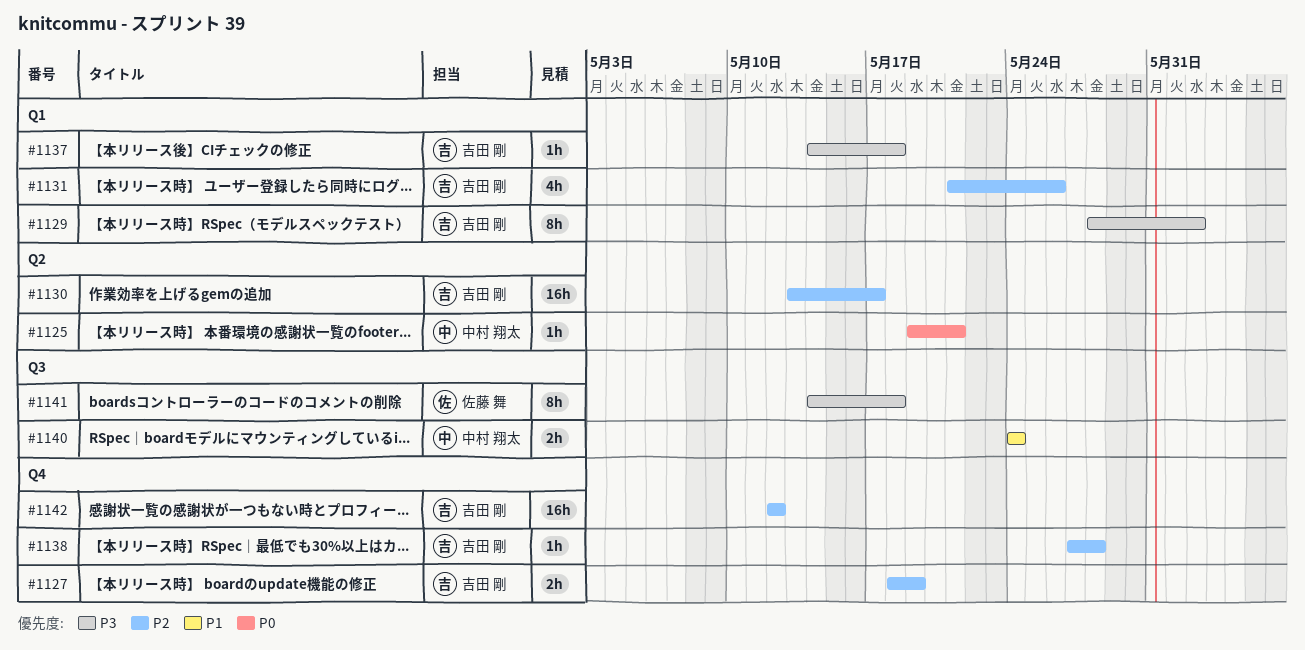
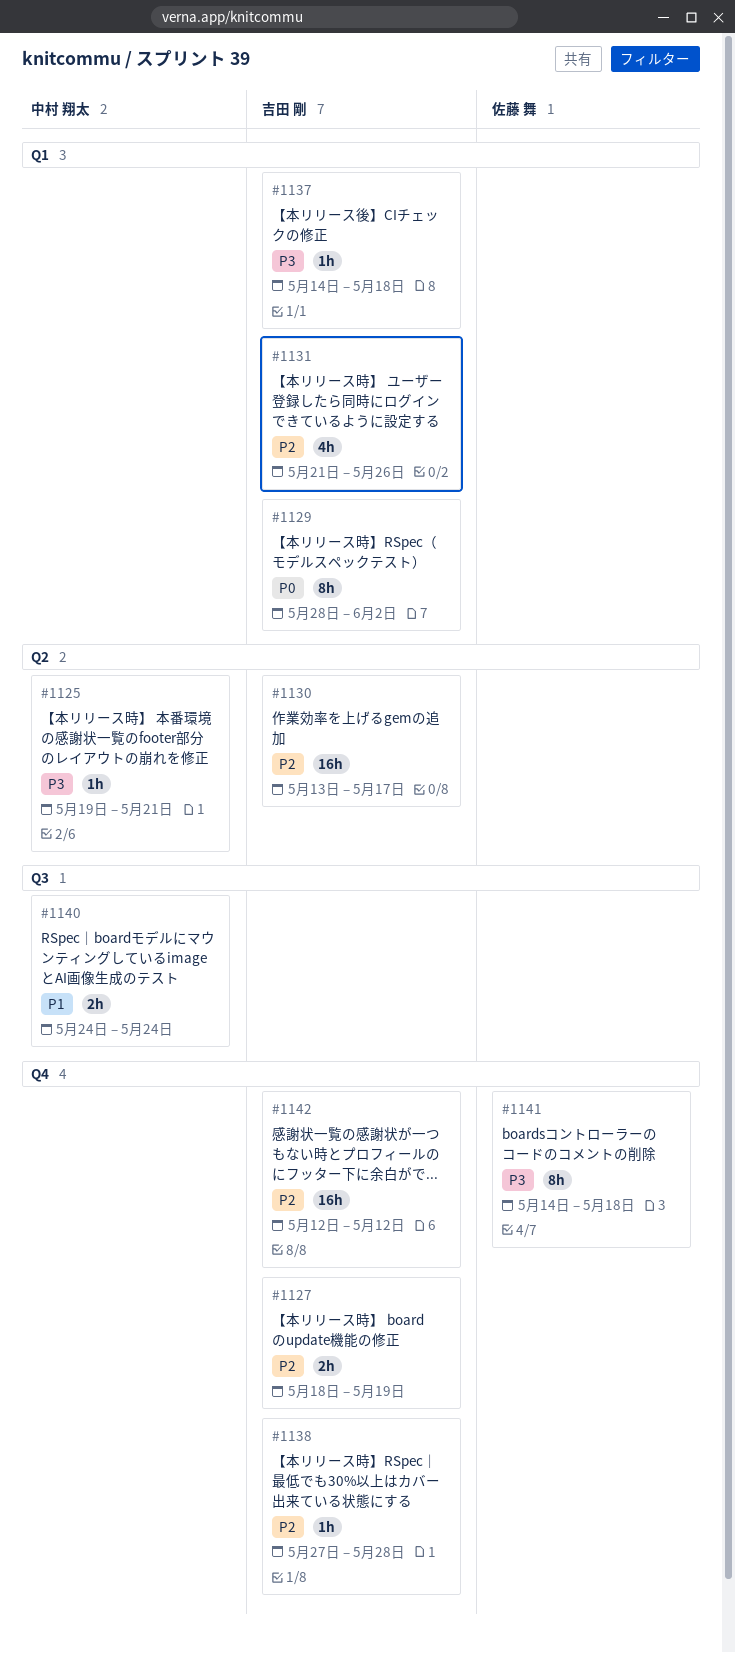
#1125, priority: P0 -> P3
#1129, priority: P3 -> P0
#1141, label: Q3 -> Q4

